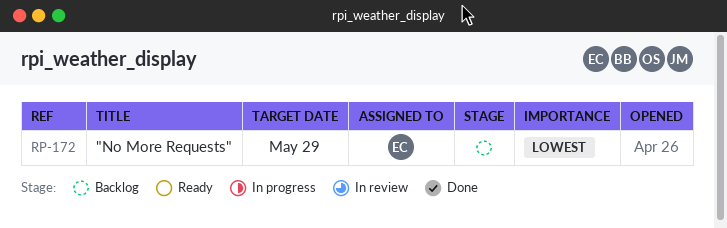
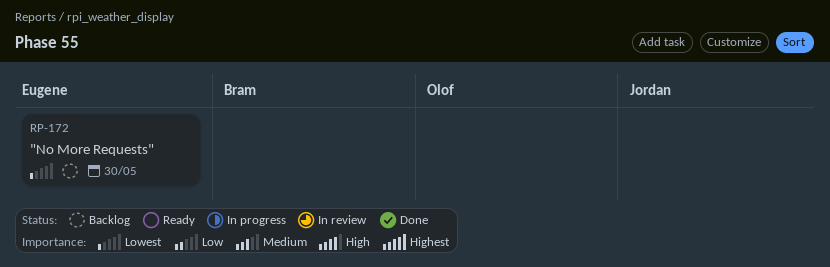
RP-172, due: May 29 -> May 30

